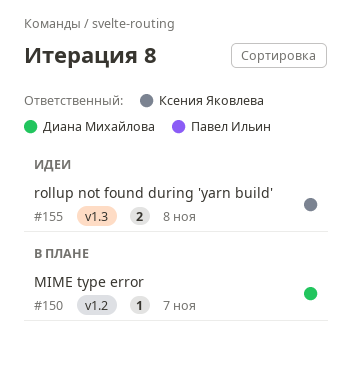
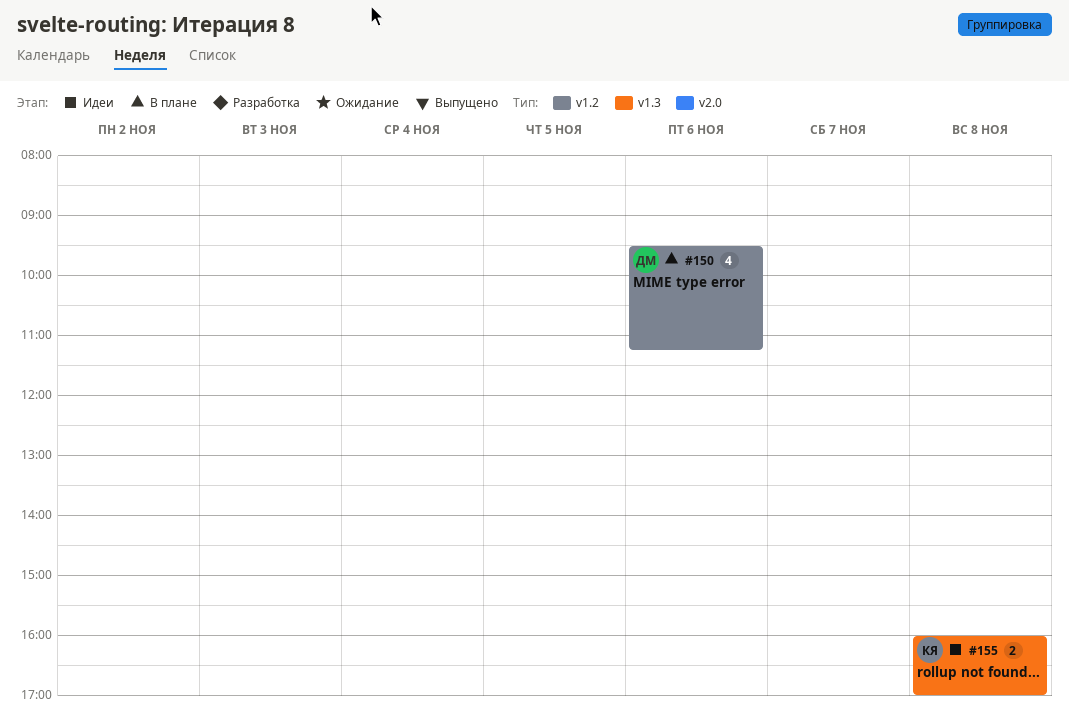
#150, estimate: 1 -> 4
#150, day: Nov 7 -> Nov 6

